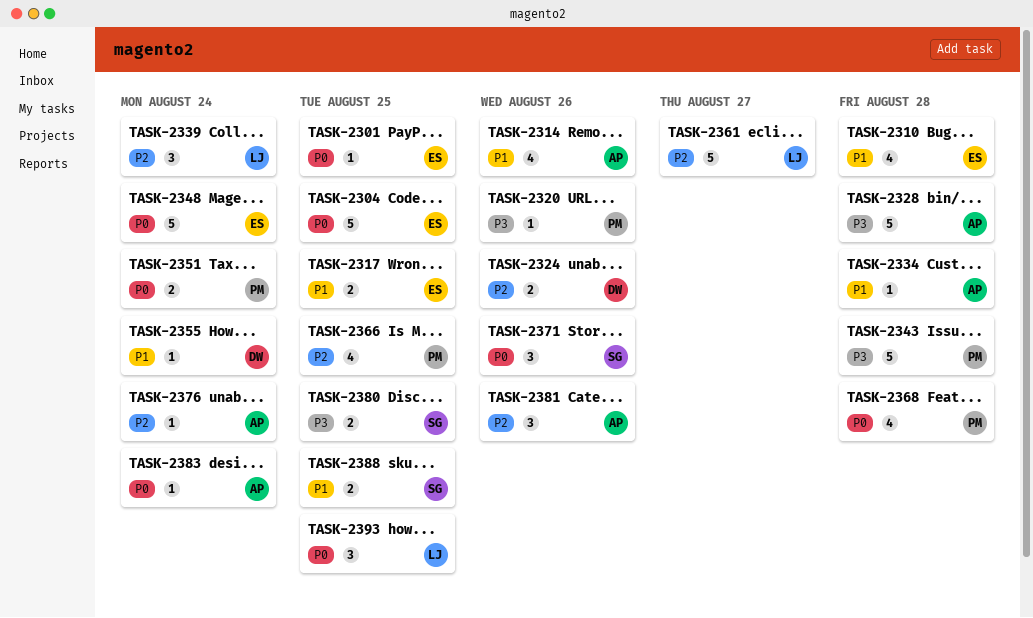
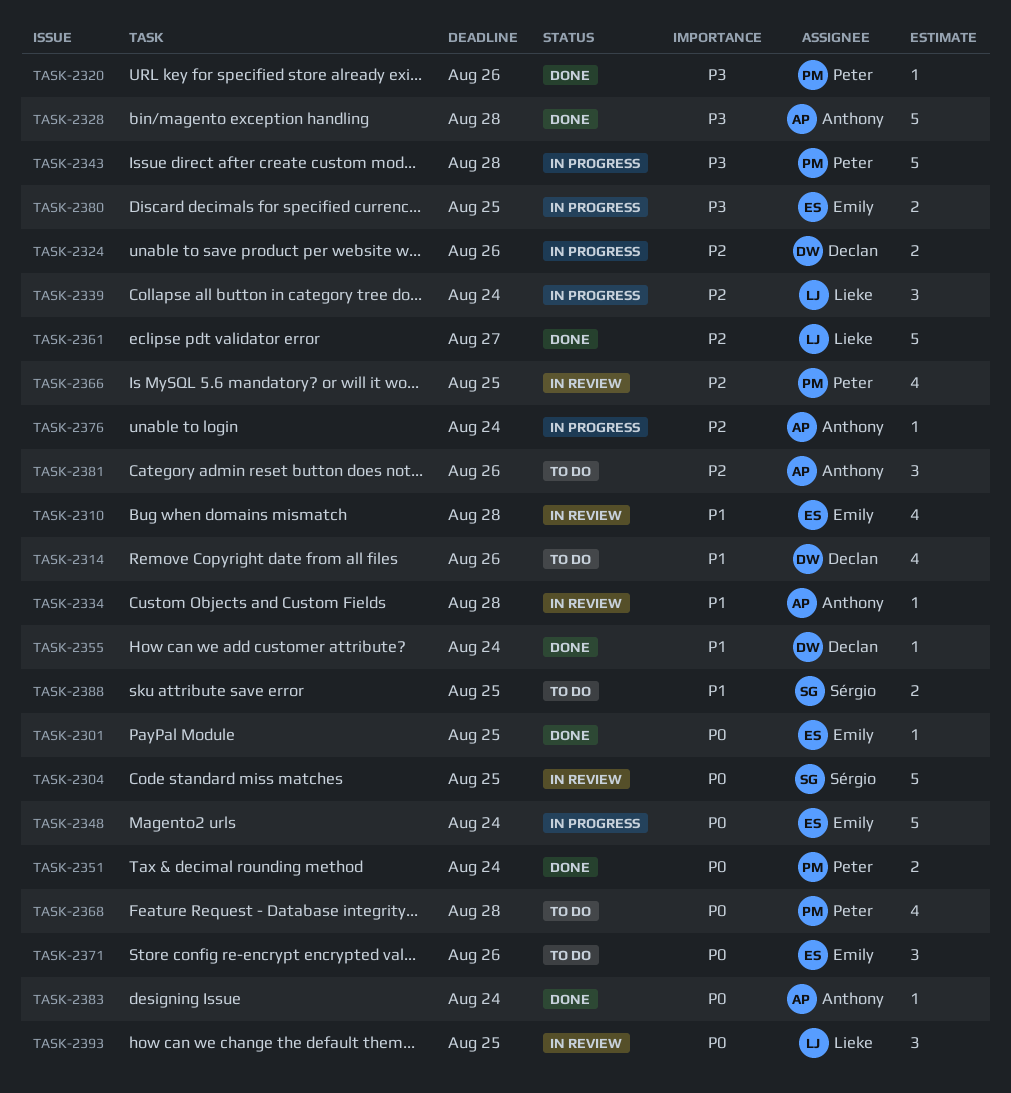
TASK-2304, owner: Emily -> Sérgio
TASK-2314, owner: Anthony -> Declan
TASK-2317: present -> none
TASK-2371, owner: Sérgio -> Emily
TASK-2380, owner: Sérgio -> Emily

